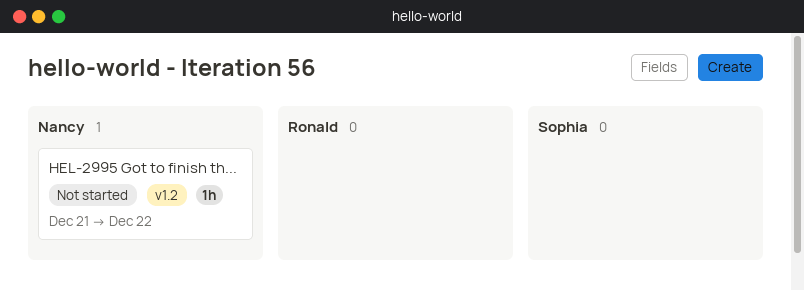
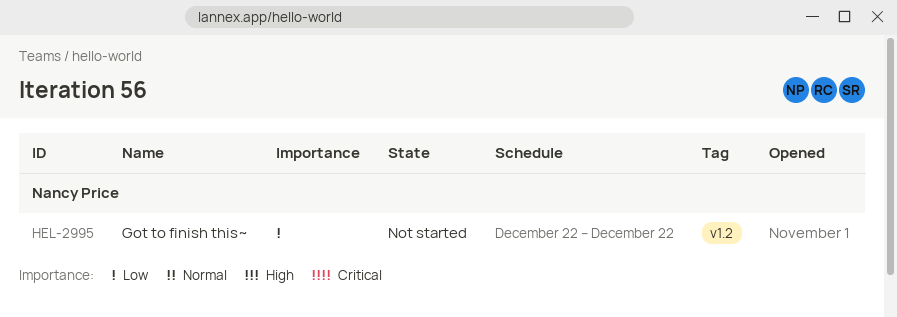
HEL-2995, start: Dec 21 -> Dec 22

